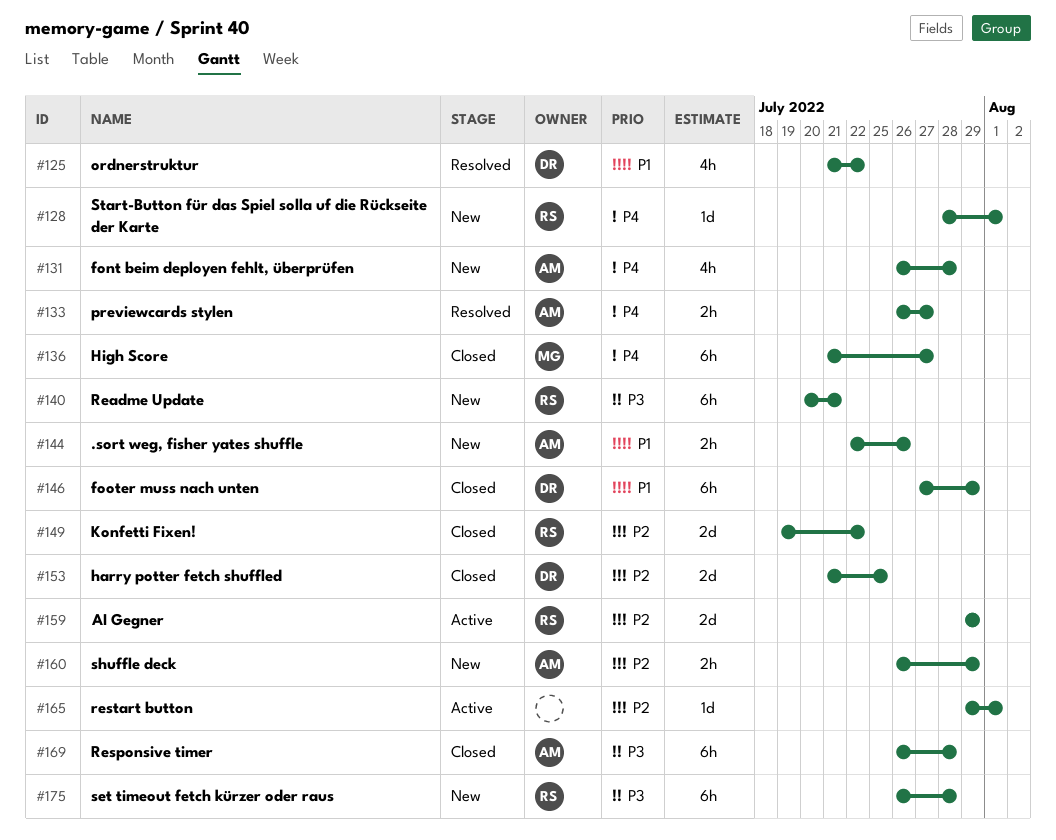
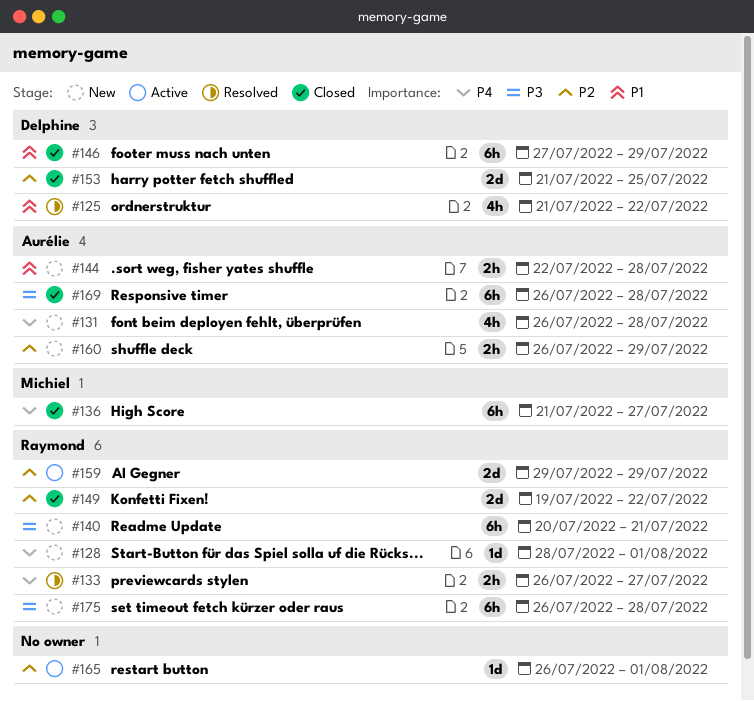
#133, owner: Aurélie -> Raymond
#144, due: Jul 26 -> Jul 28
#165, start: Jul 29 -> Jul 26

